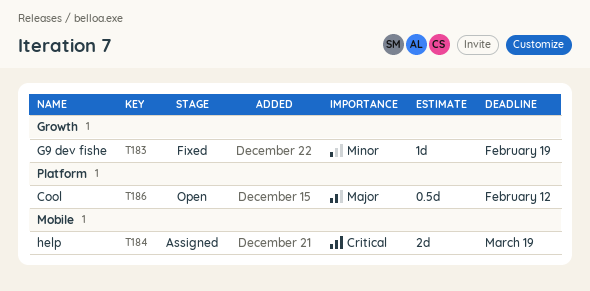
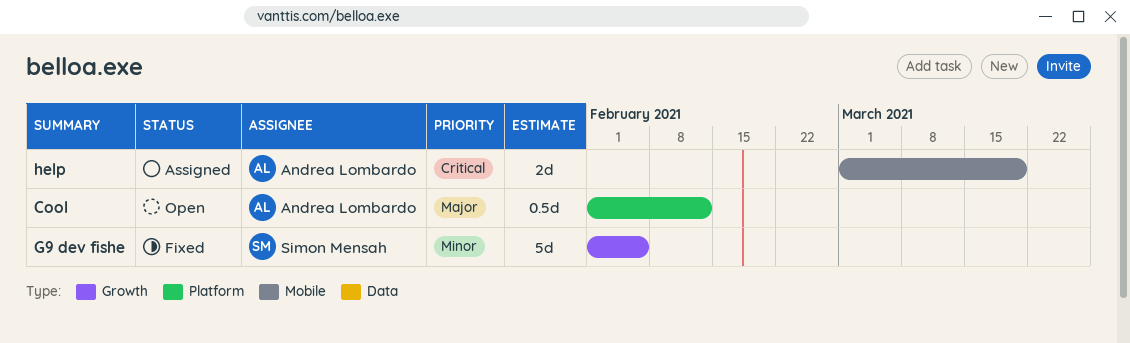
G9 dev fishe, estimate: 1d -> 5d
G9 dev fishe, due: Feb 19 -> Feb 5

